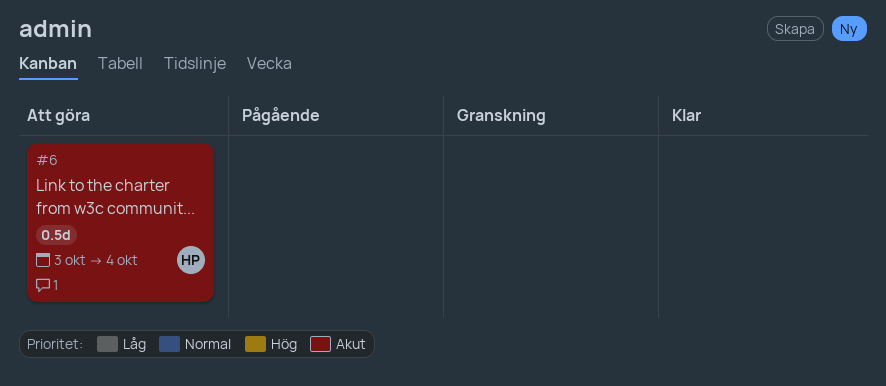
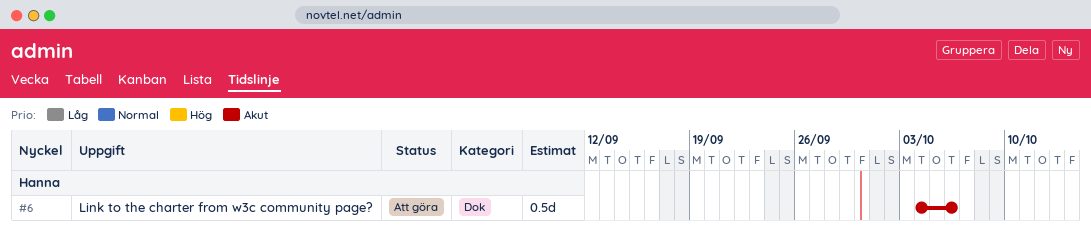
#6, start: Oct 3 -> Oct 4
#6, due: Oct 4 -> Oct 6

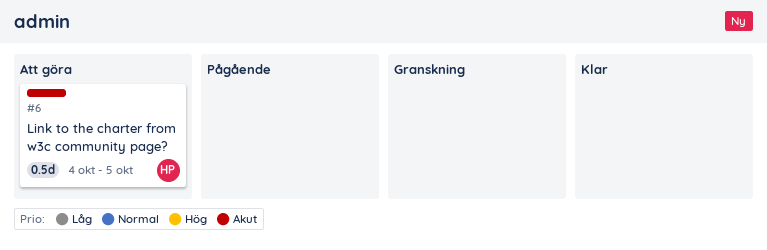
#6, due: Oct 6 -> Oct 5

